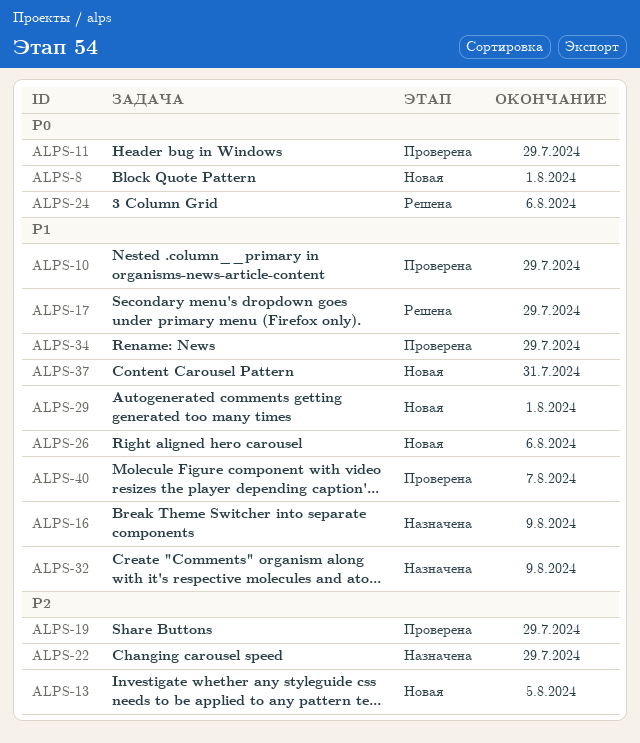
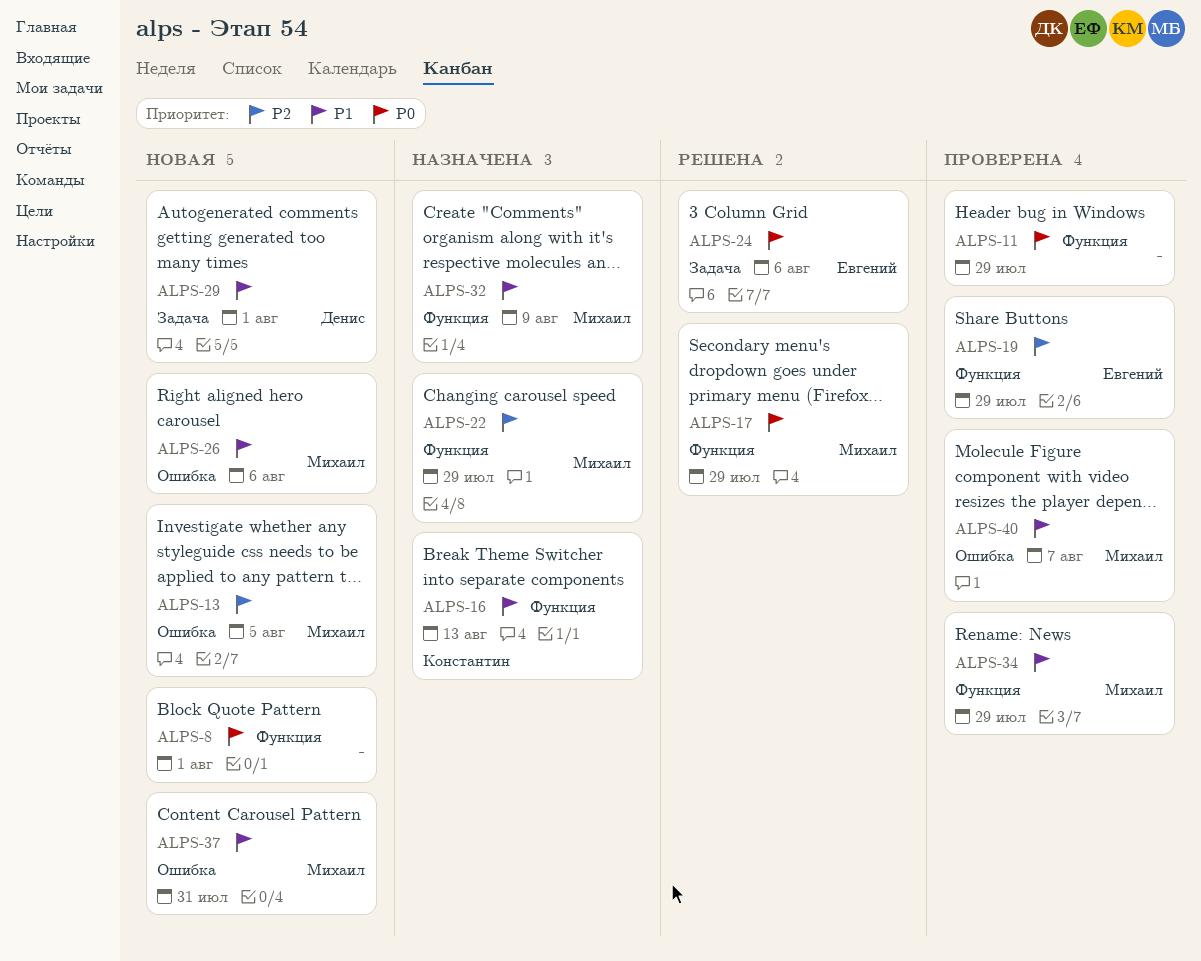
ALPS-10: present -> none
ALPS-16, due: Aug 9 -> Aug 13
ALPS-17, priority: P1 -> P0

